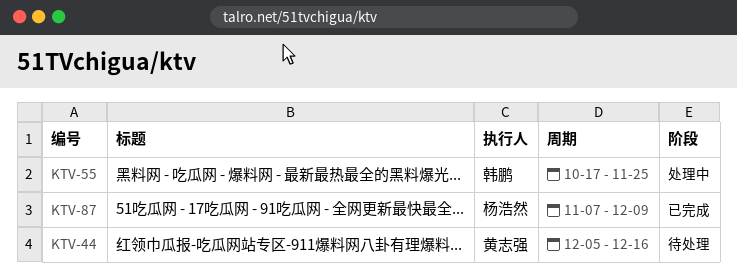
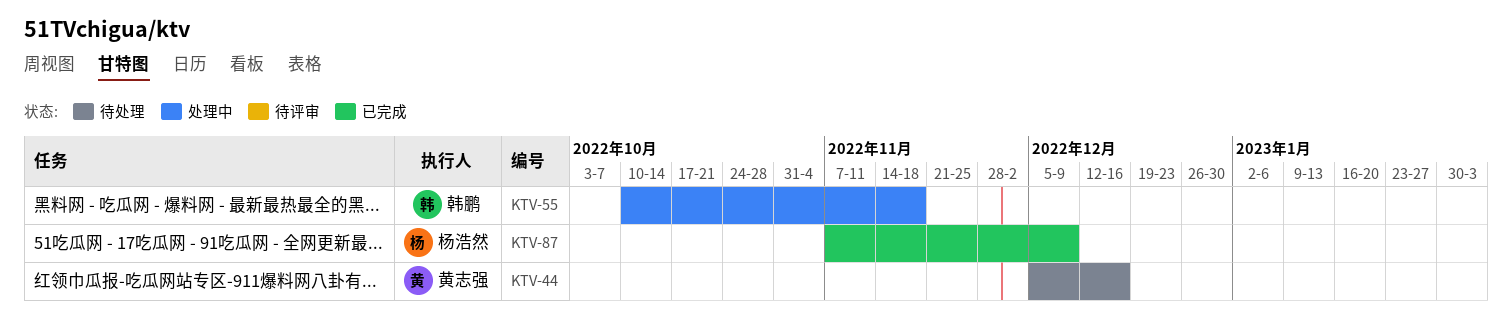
KTV-55, start: Oct 17 -> Oct 10
KTV-55, due: Nov 25 -> Nov 18

